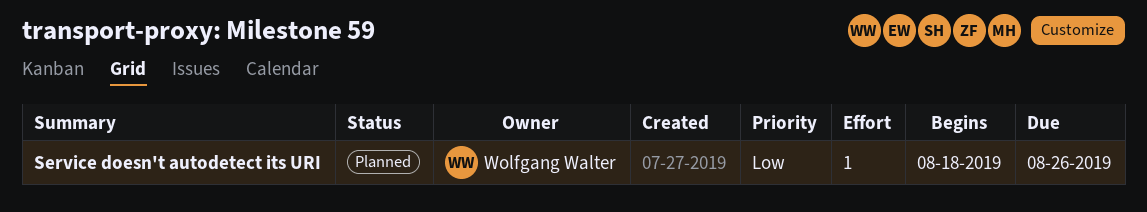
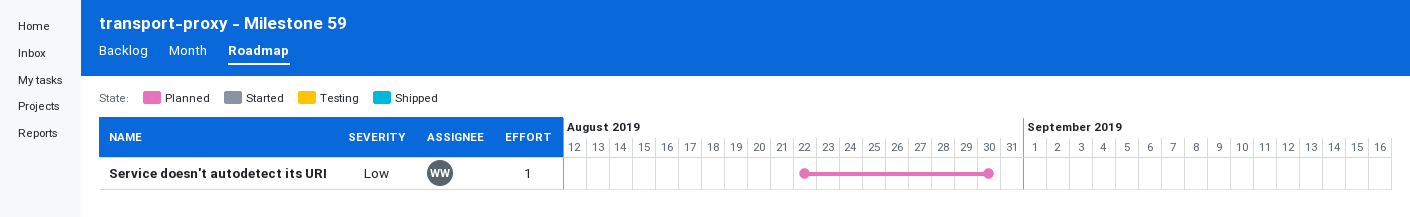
Service doesn't autodetect its URI, start: Aug 18 -> Aug 22
Service doesn't autodetect its URI, due: Aug 26 -> Aug 30

